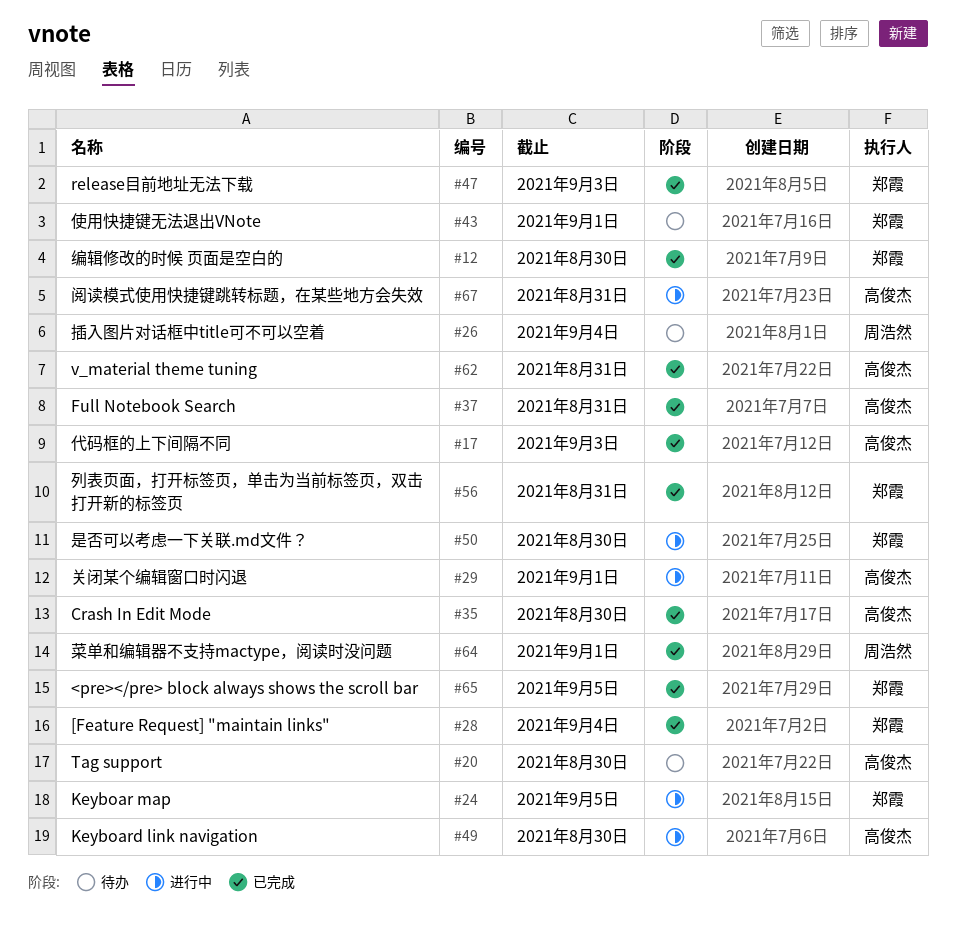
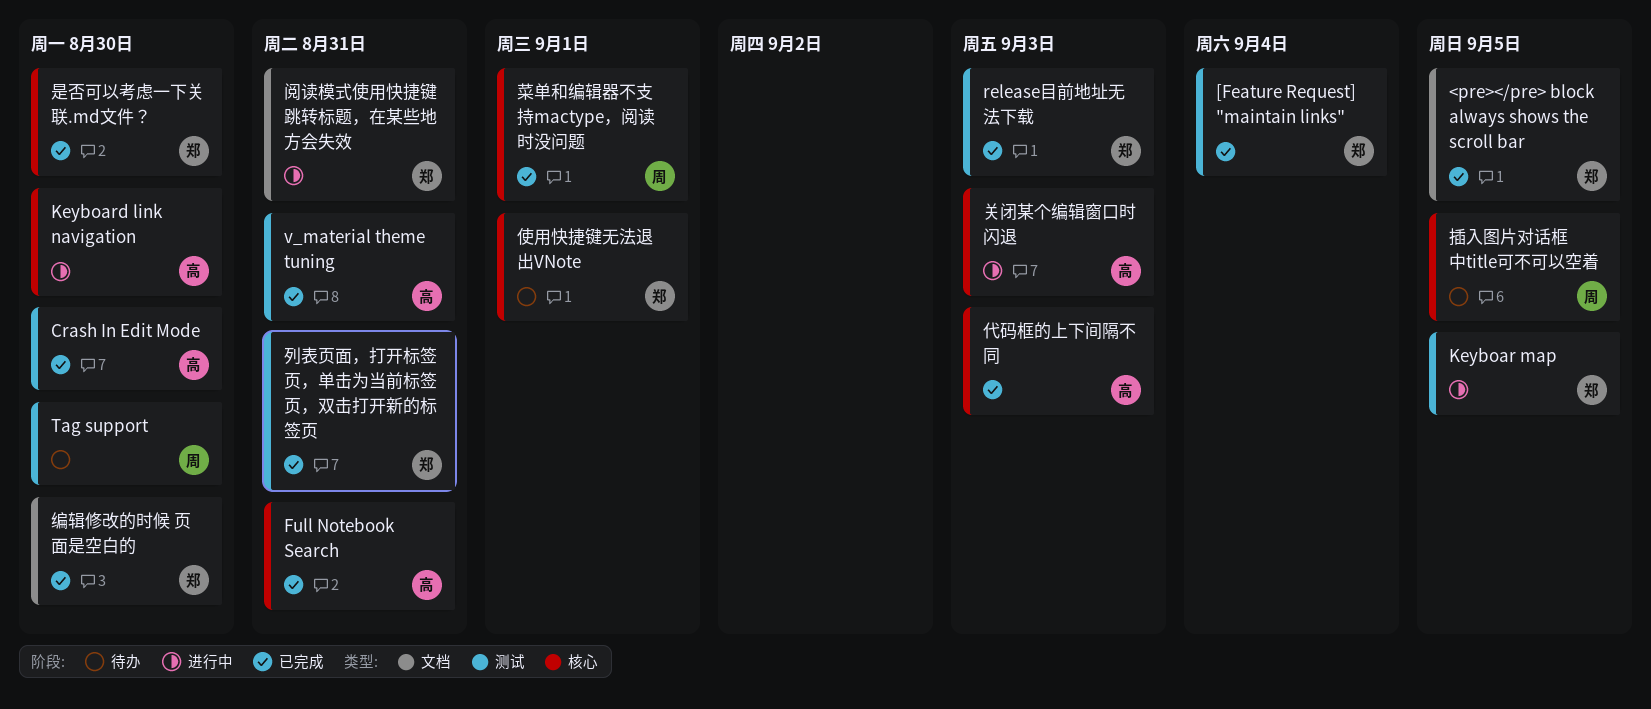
Tag support, owner: 高俊杰 -> 周浩然
关闭某个编辑窗口时闪退, due: Sep 1 -> Sep 3
插入图片对话框中title可不可以空着, due: Sep 4 -> Sep 5
是否可以考虑一下关联.md文件？, status: 进行中 -> 已完成
阅读模式使用快捷键跳转标题，在某些地方会失效, owner: 高俊杰 -> 郑霞

